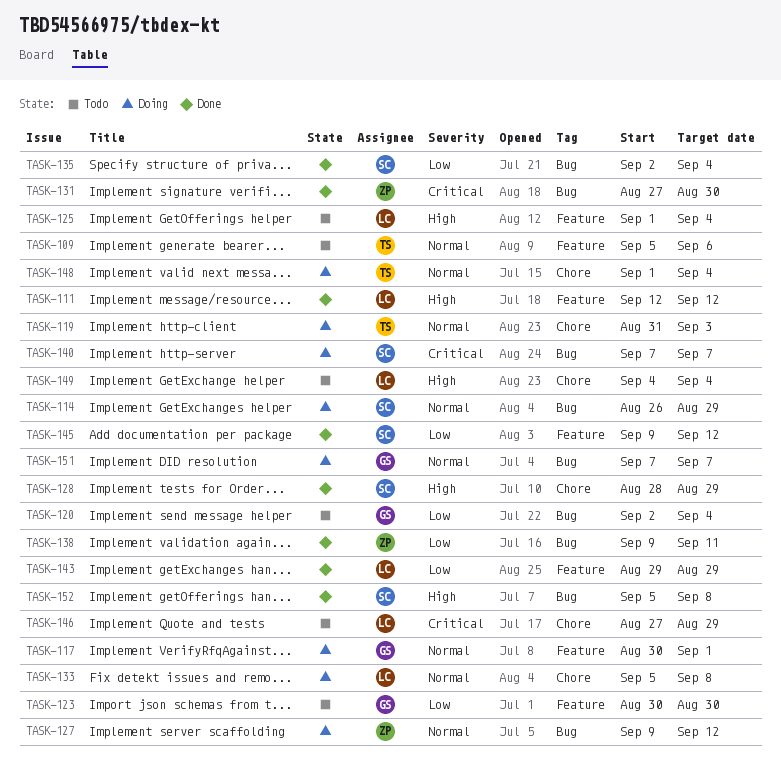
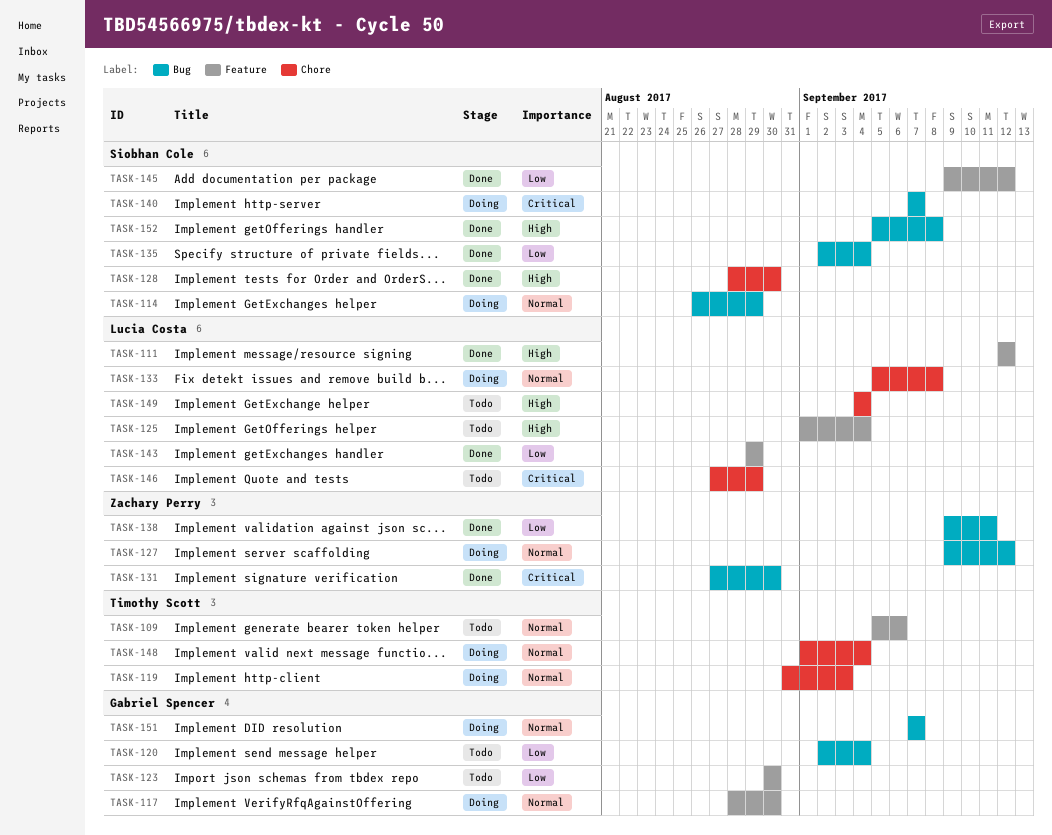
TASK-117, start: Aug 30 -> Aug 28
TASK-117, due: Sep 1 -> Aug 30
TASK-128, due: Aug 29 -> Aug 30

